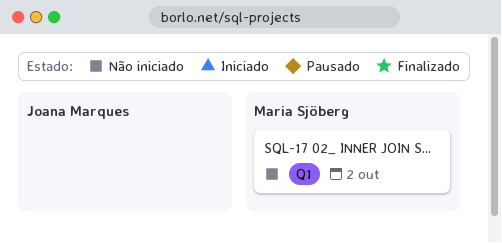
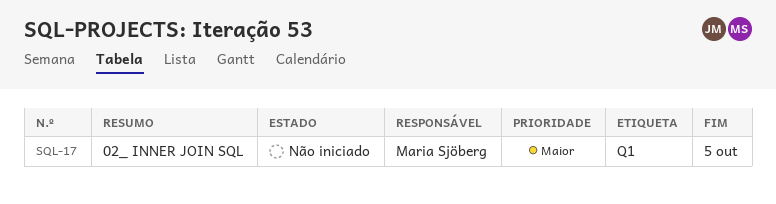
SQL-17, due: Oct 2 -> Oct 5

